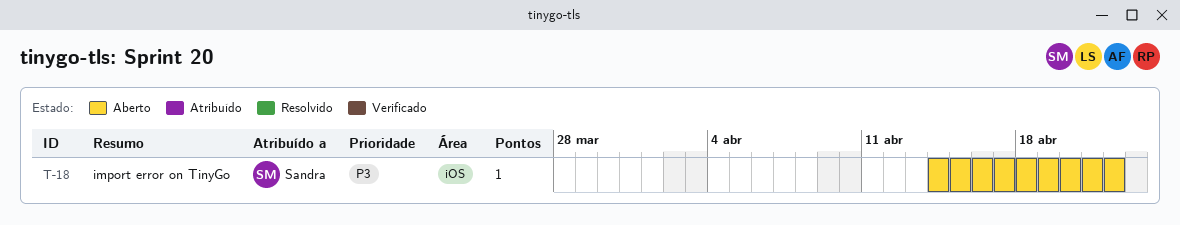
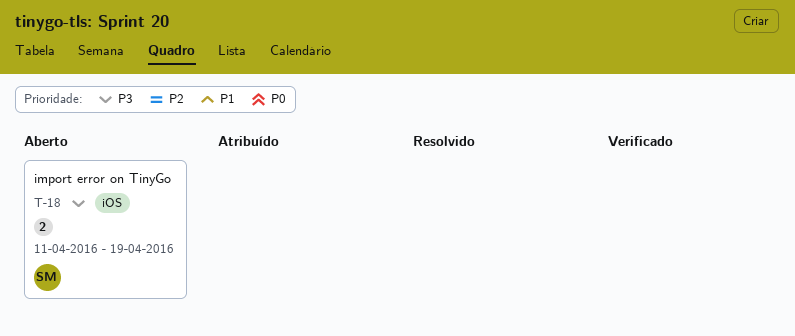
T-18, estimate: 1 -> 2
T-18, start: Apr 14 -> Apr 11
T-18, due: Apr 22 -> Apr 19

